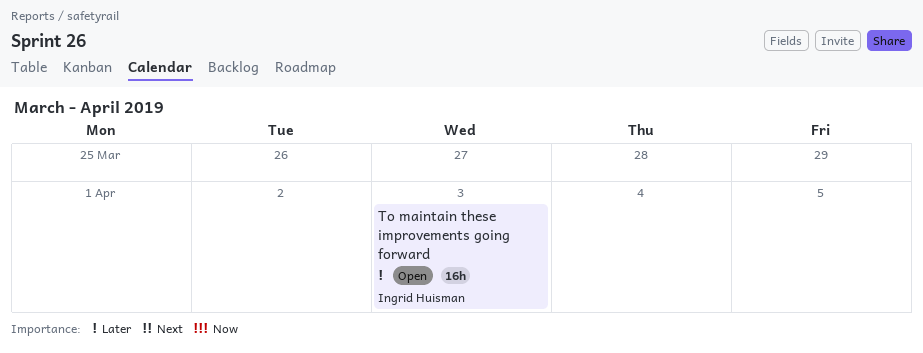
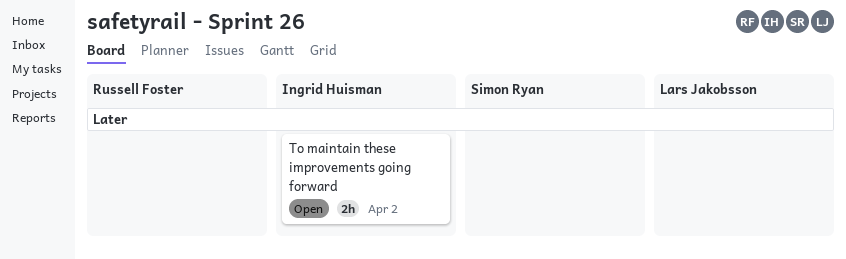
To maintain these improvements going forward, estimate: 16h -> 2h
To maintain these improvements going forward, due: Apr 3 -> Apr 2

